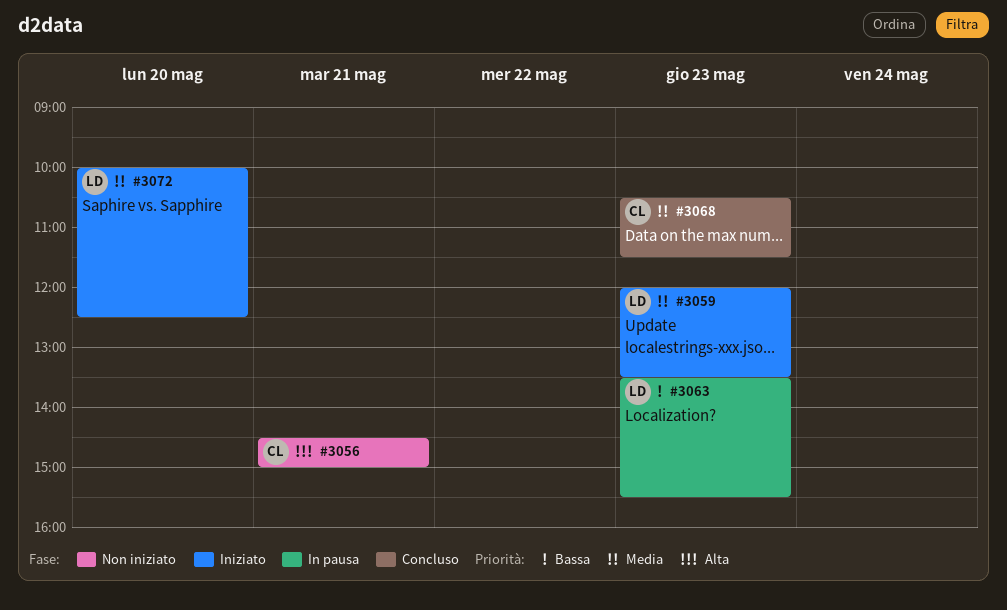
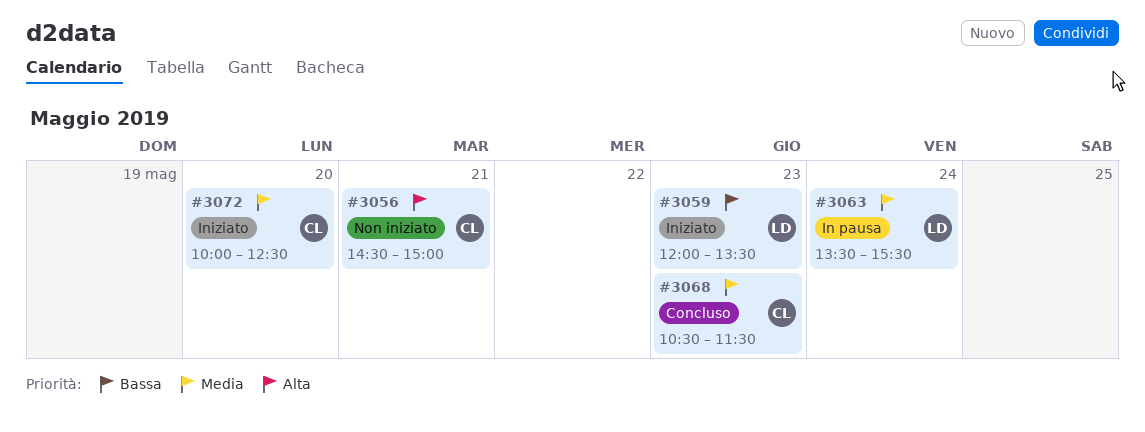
#3059, priority: Media -> Bassa
#3063, priority: Bassa -> Media
#3063, day: May 23 -> May 24
#3072, owner: LD -> CL

